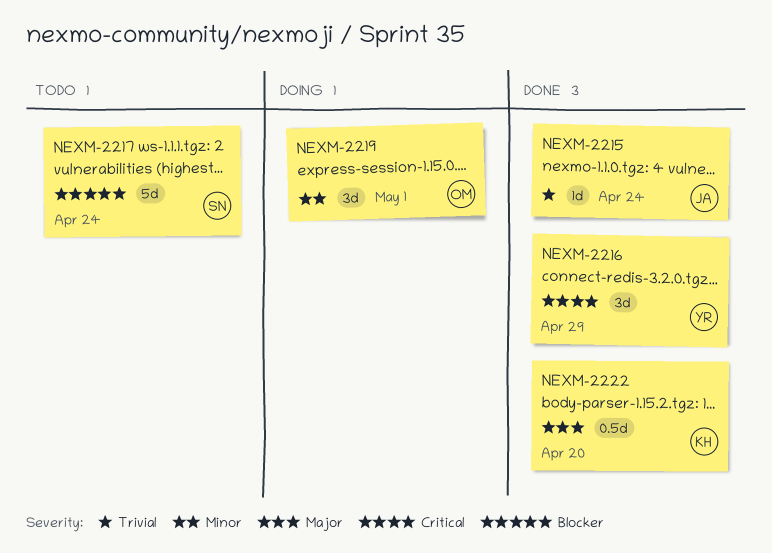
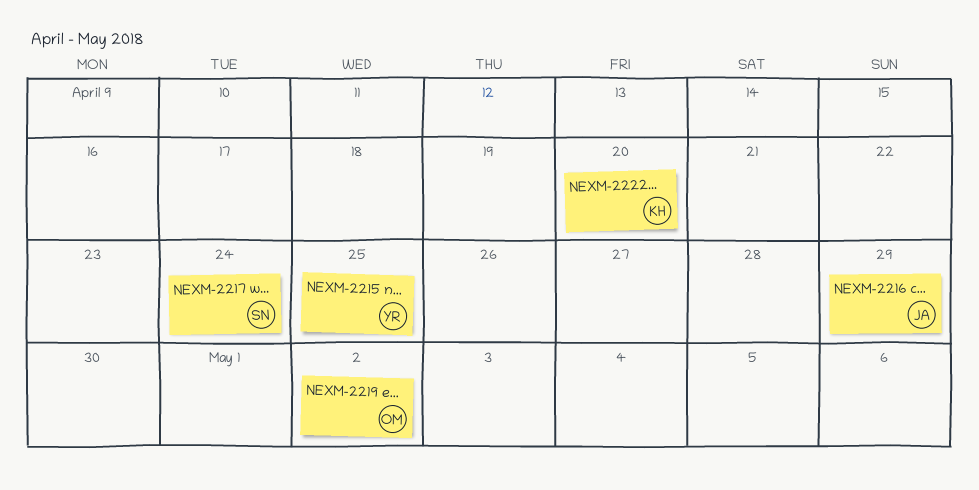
NEXM-2215, owner: JA -> YR
NEXM-2215, due: Apr 24 -> Apr 25
NEXM-2216, owner: YR -> JA
NEXM-2219, due: May 1 -> May 2

